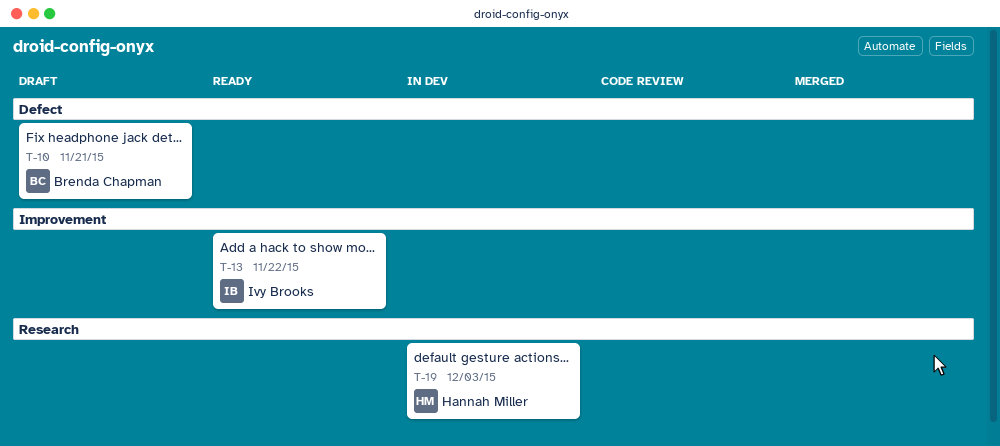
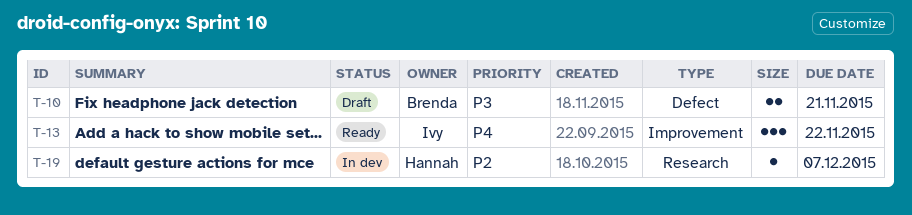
T-19, due: Dec 3 -> Dec 7

